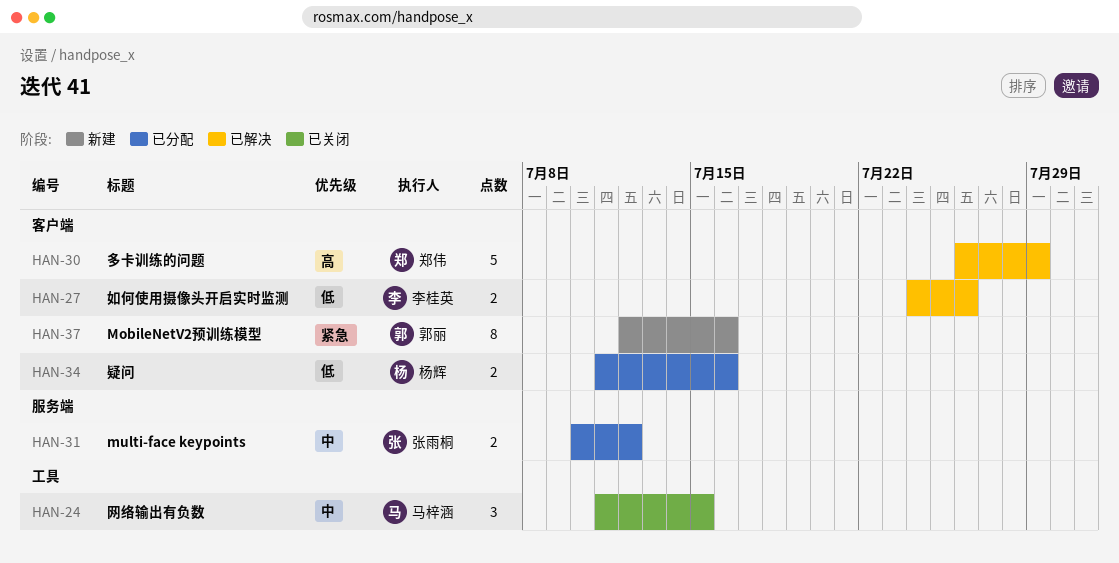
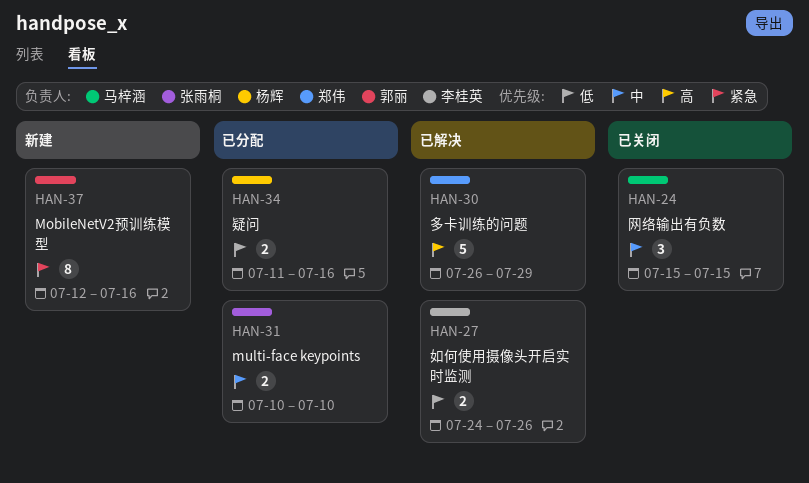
HAN-24, start: Jul 11 -> Jul 15
HAN-31, due: Jul 12 -> Jul 10

